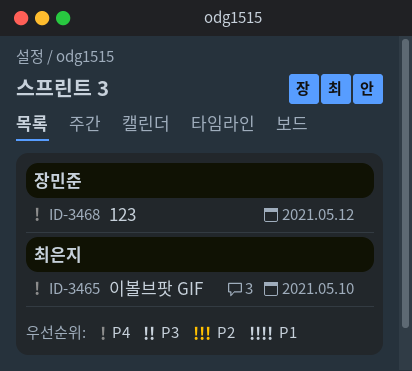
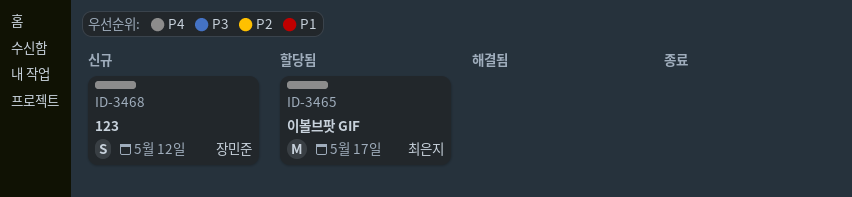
ID-3465, due: May 10 -> May 17

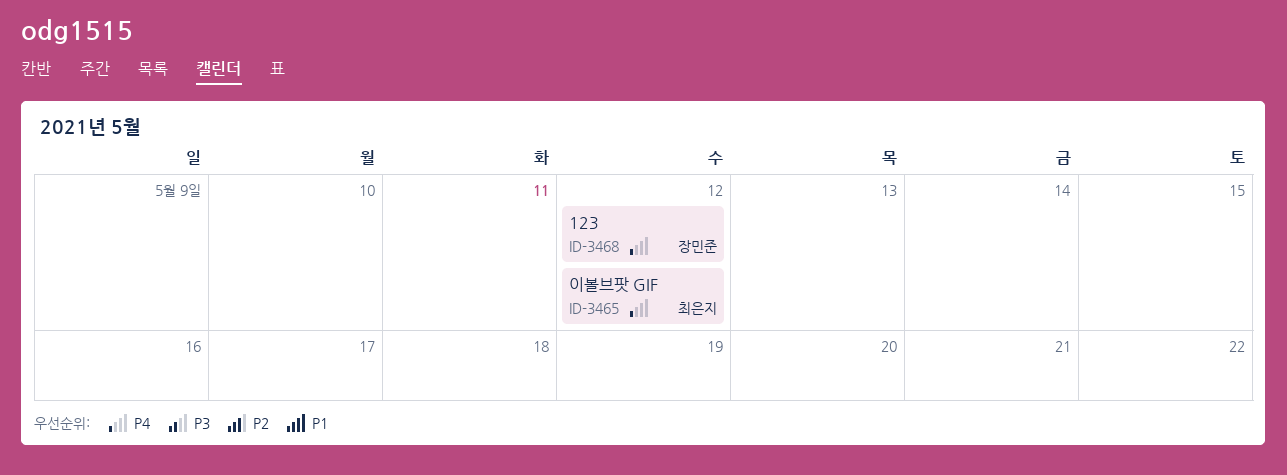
ID-3465, due: May 17 -> May 12

